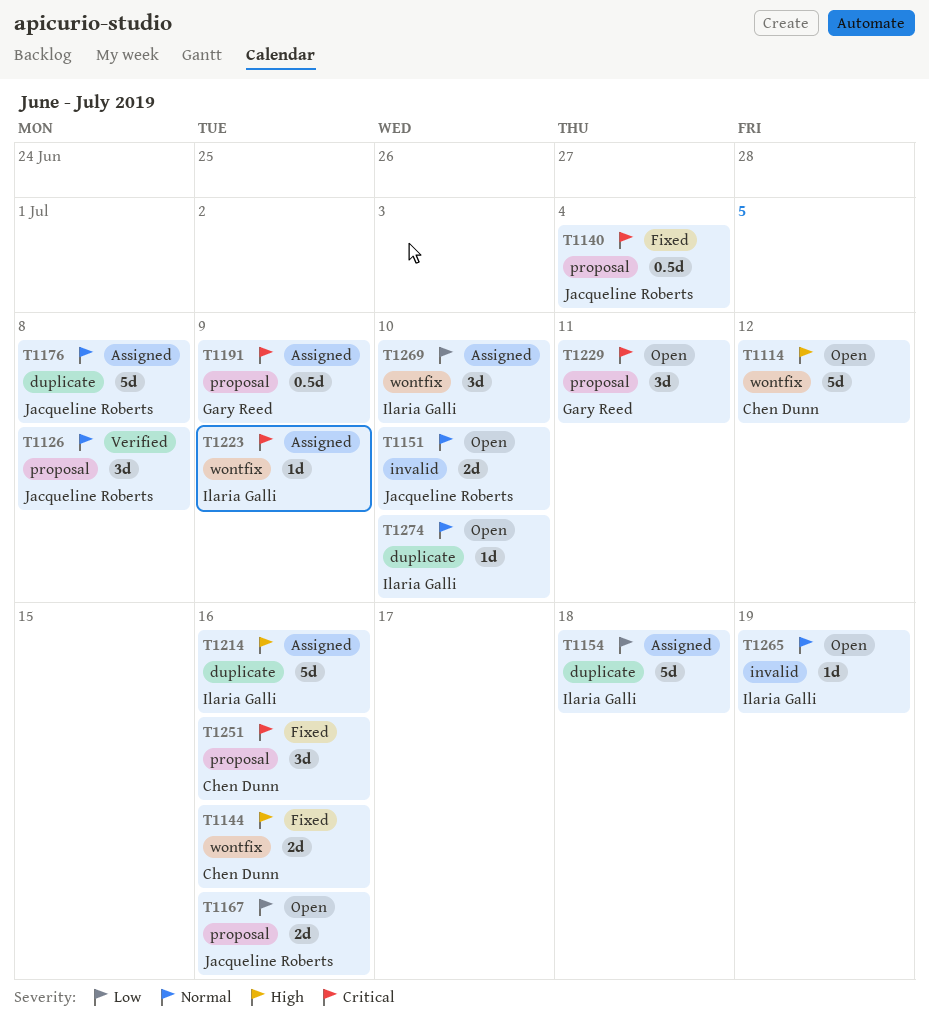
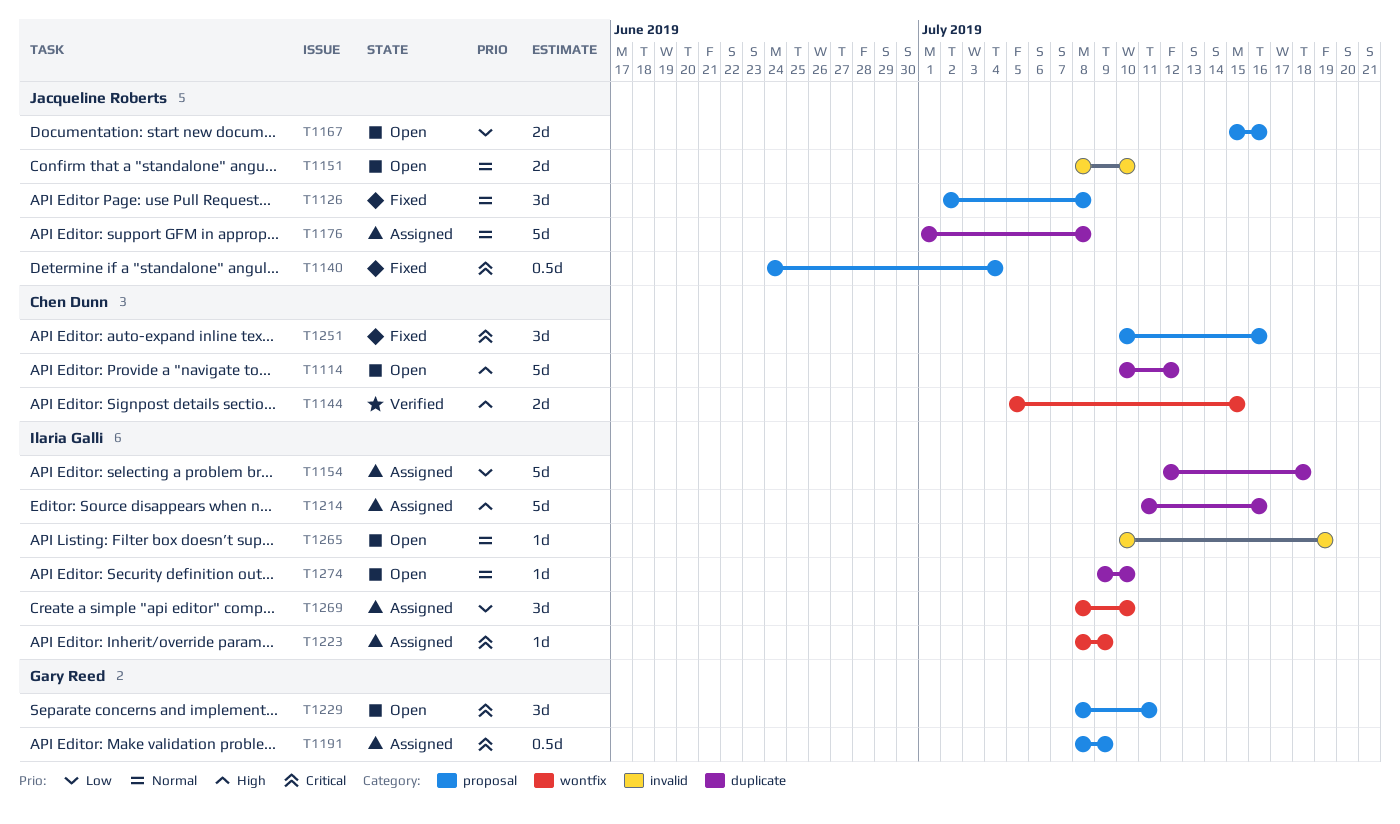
T1114, label: wontfix -> duplicate
T1126, status: Verified -> Fixed
T1144, status: Fixed -> Verified
T1144, due: Jul 16 -> Jul 15

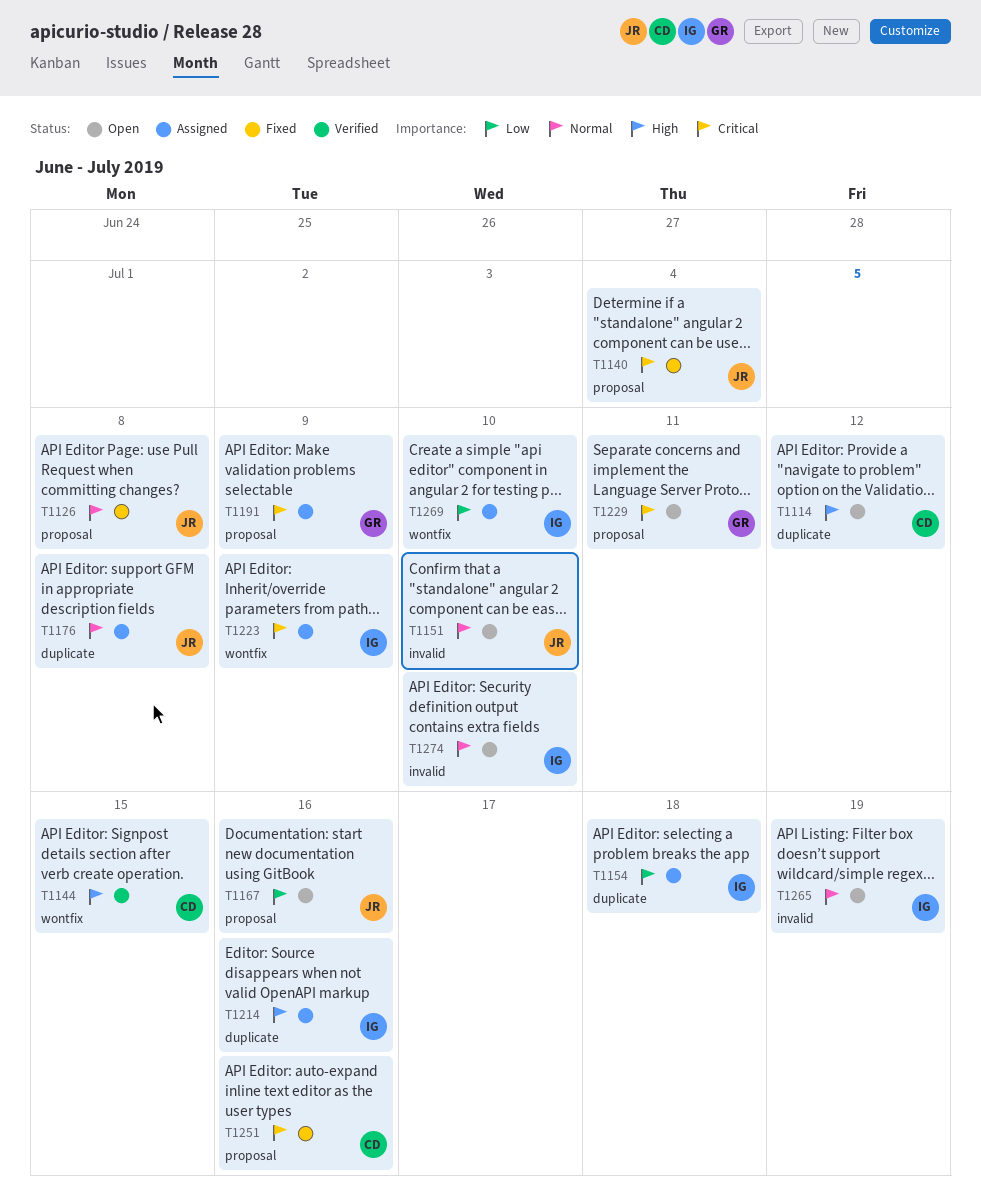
T1274, label: duplicate -> invalid

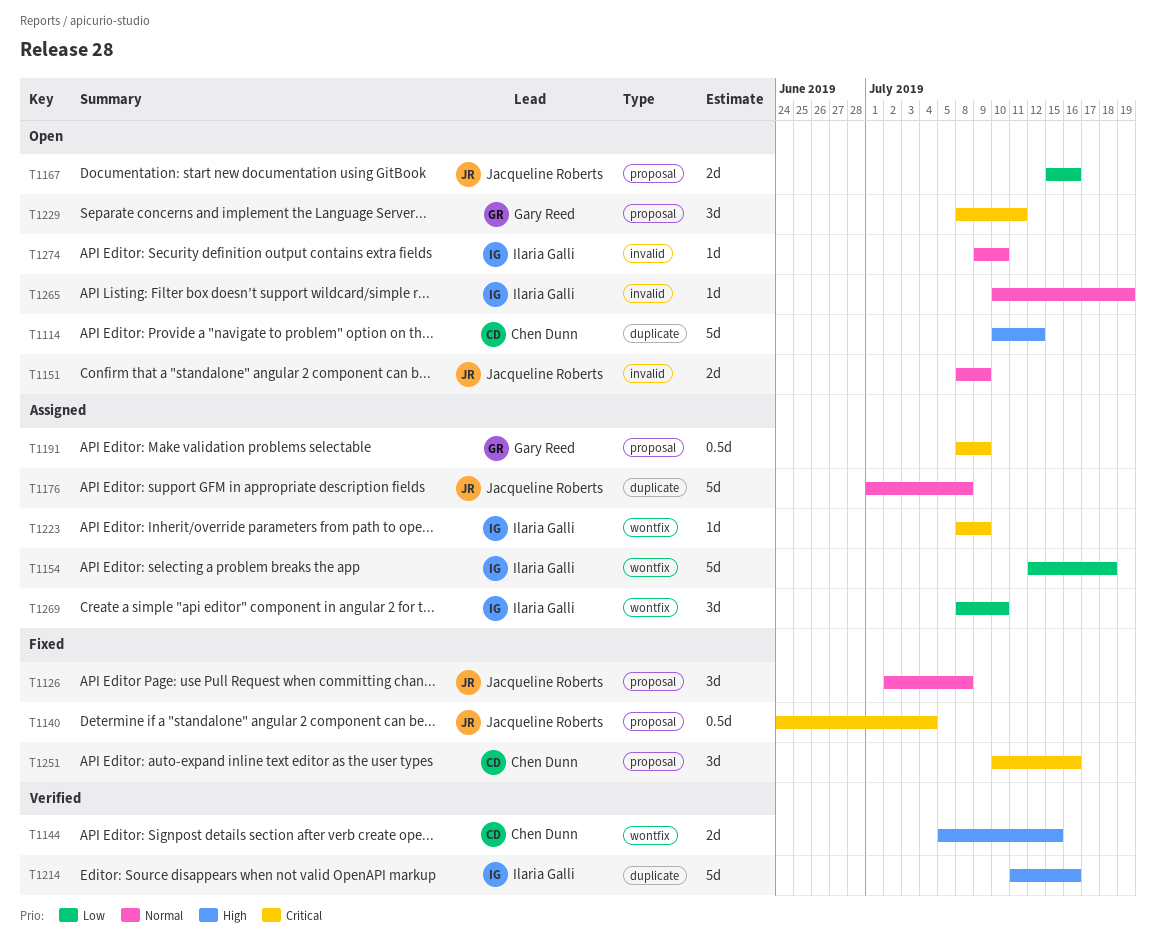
T1151, due: Jul 10 -> Jul 9
T1154, label: duplicate -> wontfix
T1214, status: Assigned -> Verified

